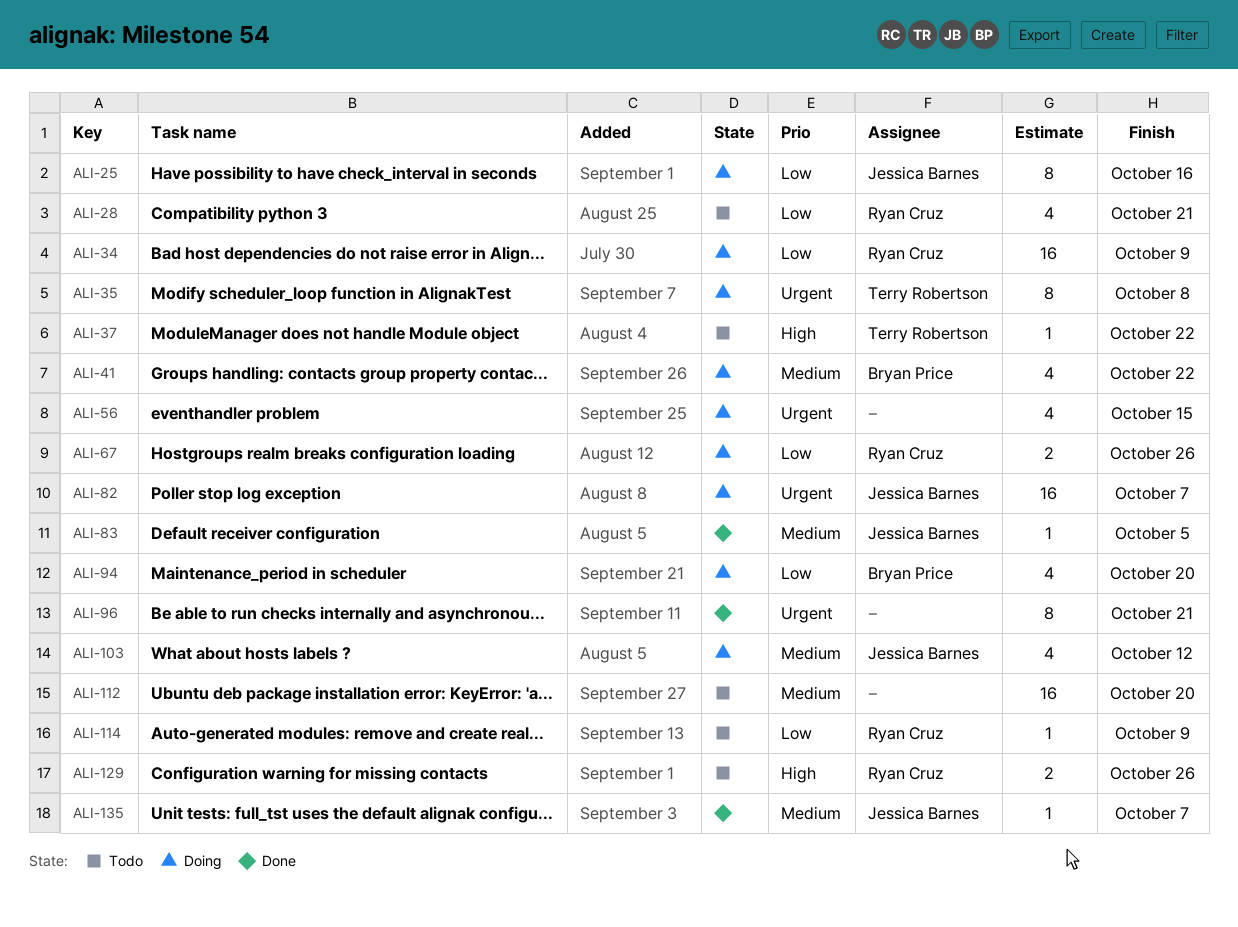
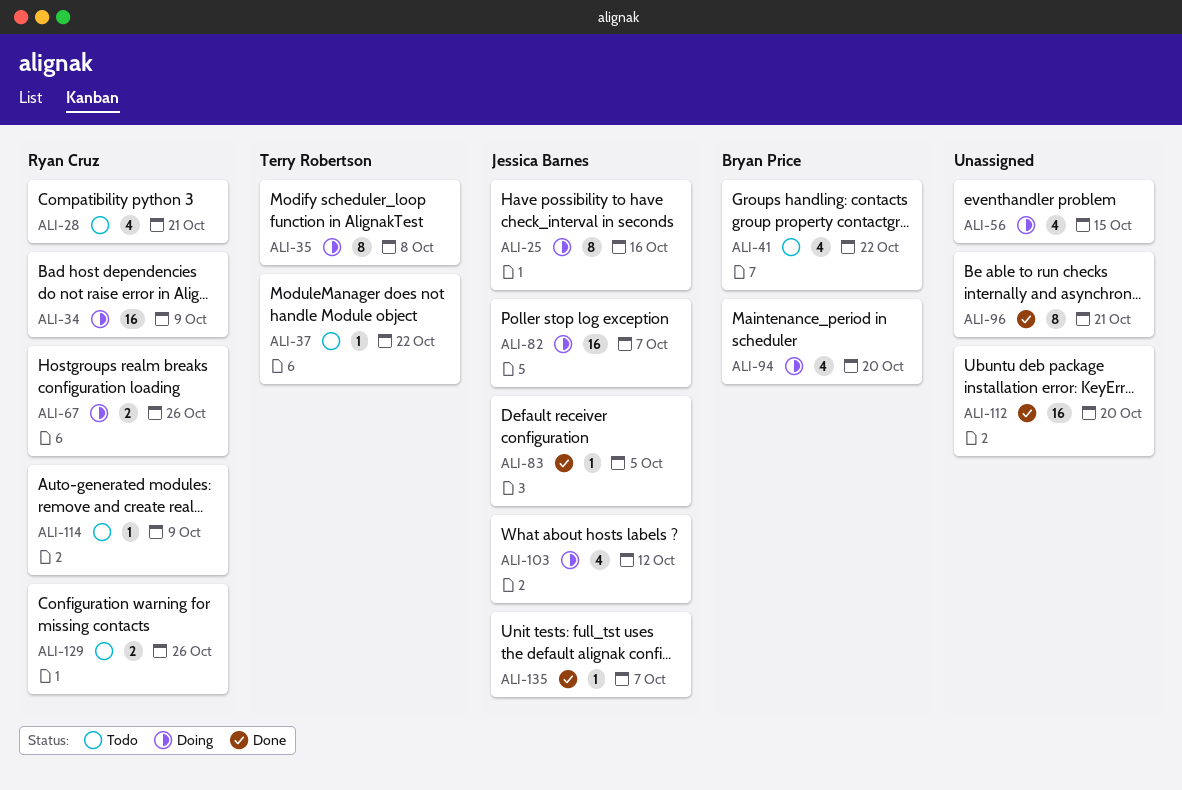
ALI-41, status: Doing -> Todo
ALI-112, status: Todo -> Done

